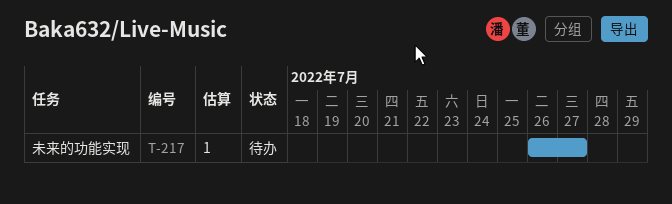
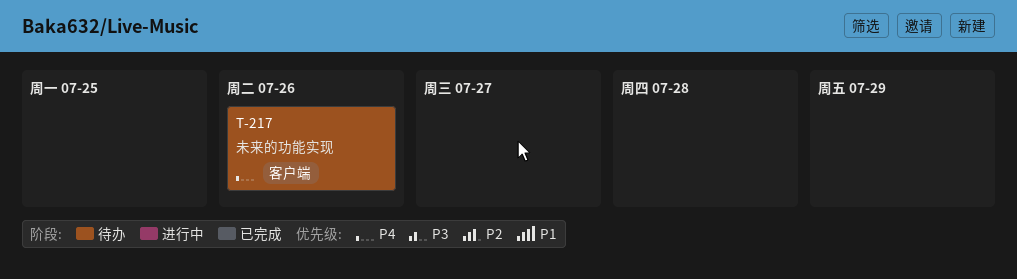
T-217, due: Jul 27 -> Jul 26

